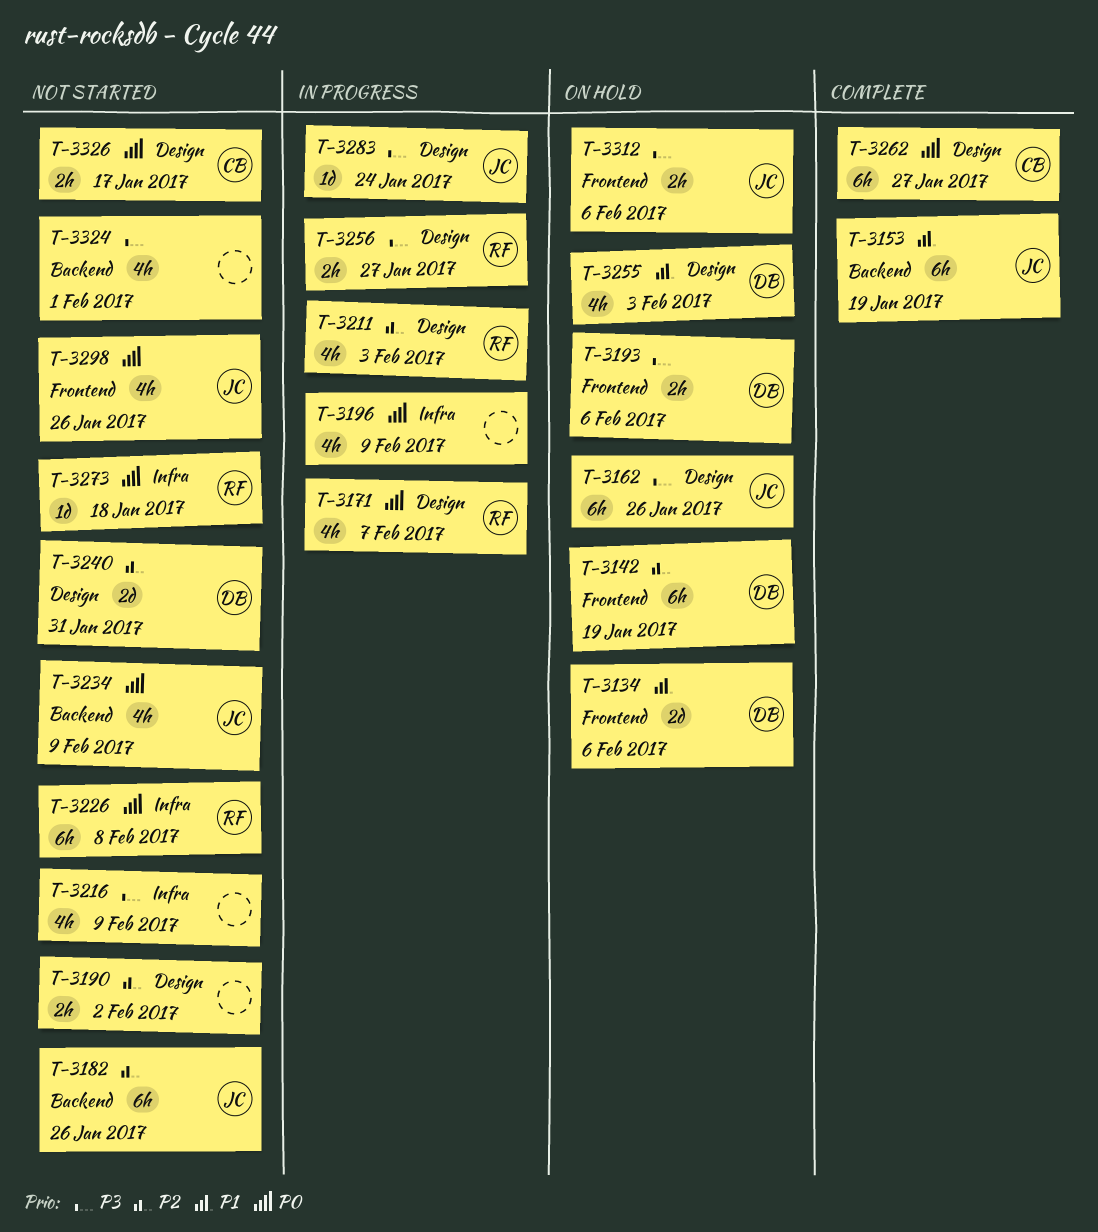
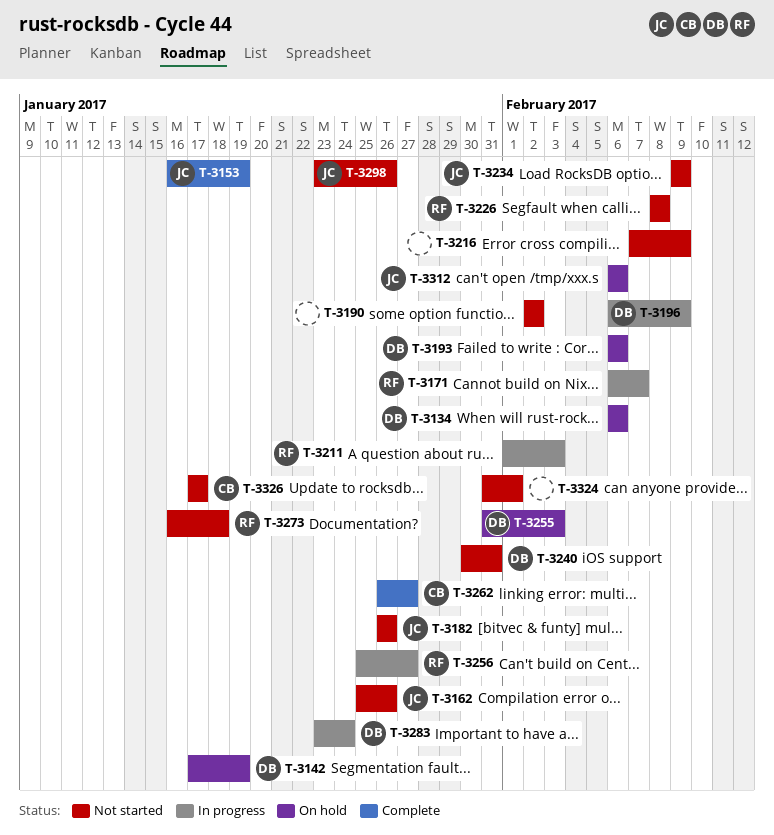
T-3162, status: On hold -> Not started
T-3196, owner: none -> DB
T-3283, owner: JC -> DB

